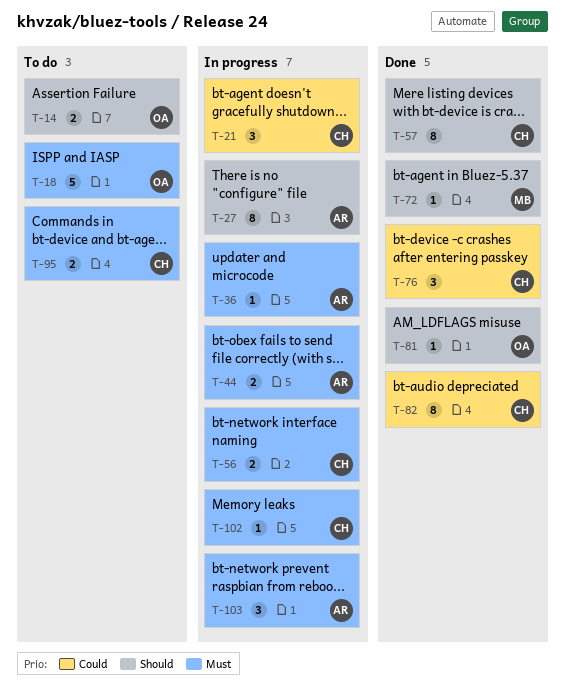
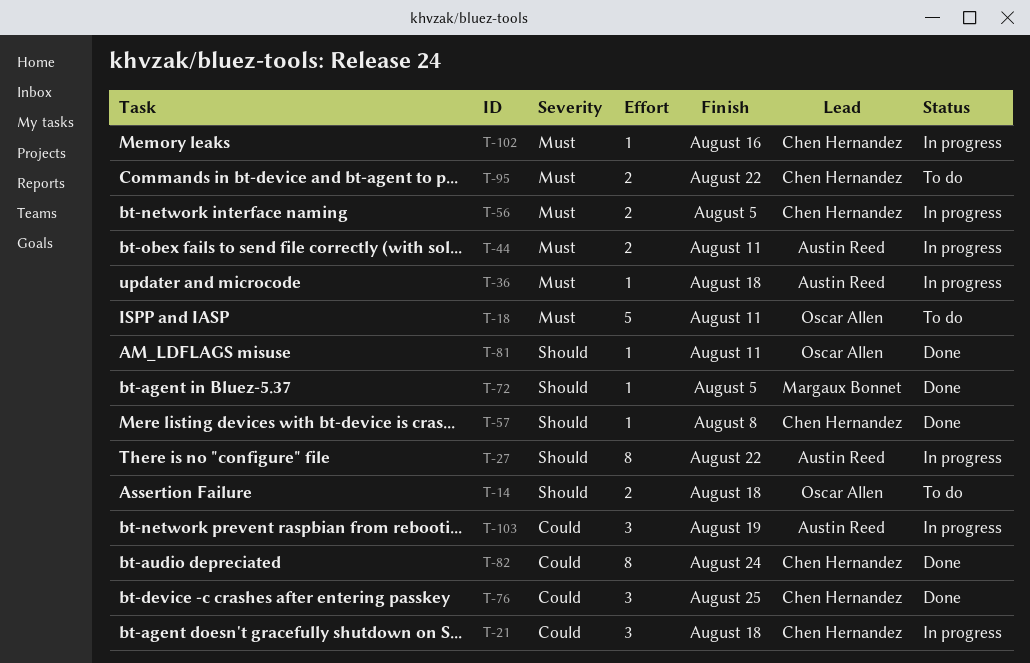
T-57, estimate: 8 -> 1
T-103, priority: Must -> Could

